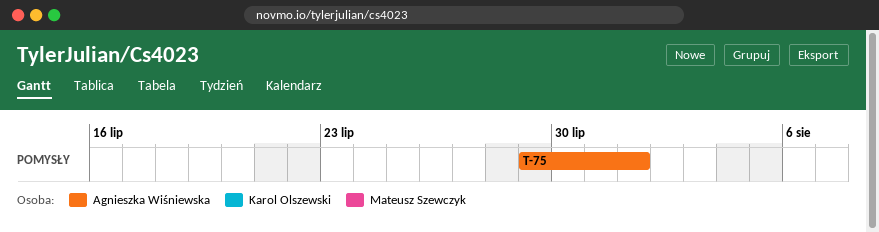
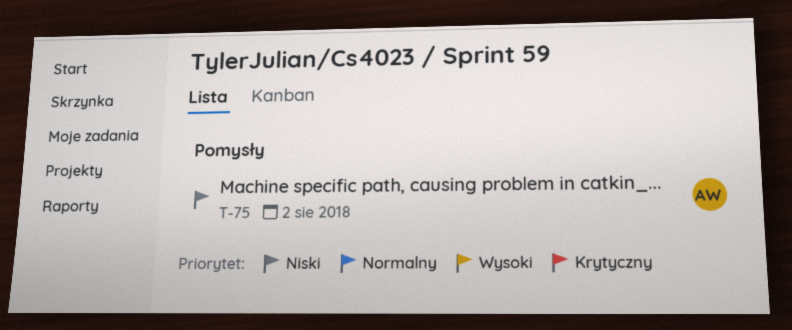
T-75, due: Aug 1 -> Aug 2

